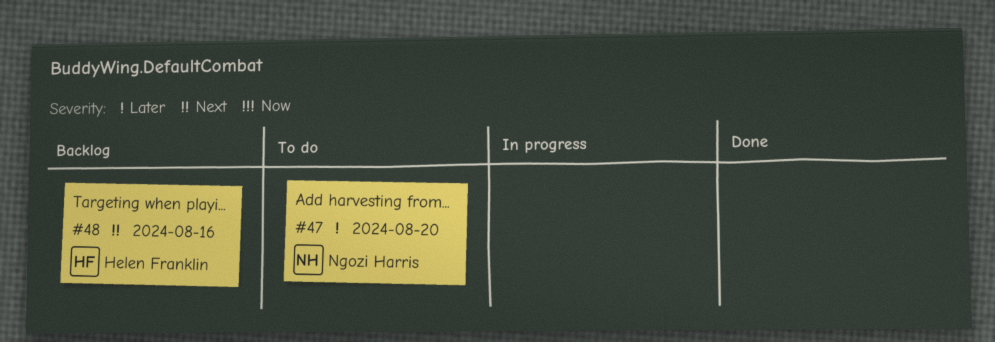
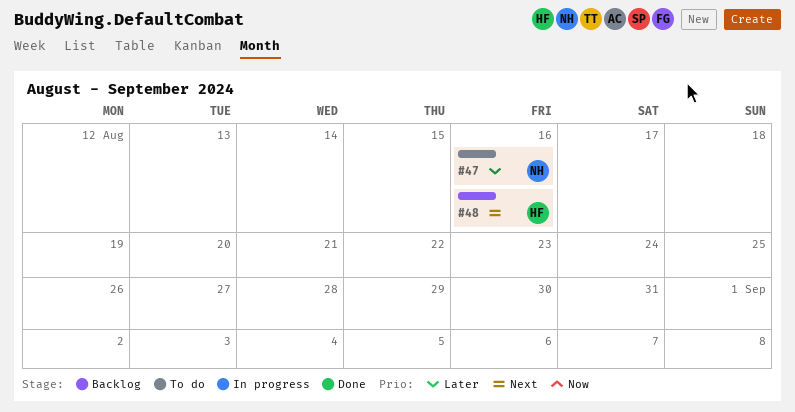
#47, due: Aug 20 -> Aug 16

